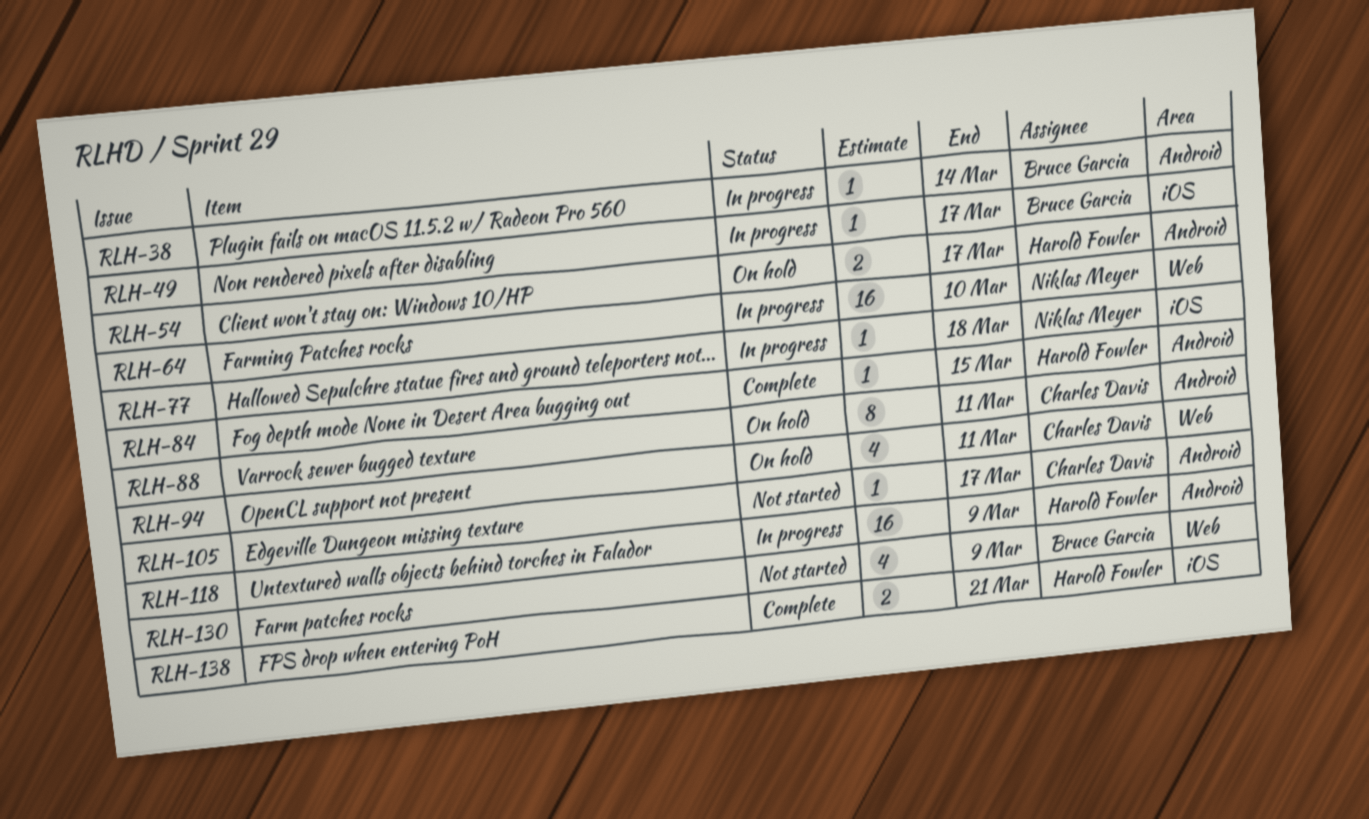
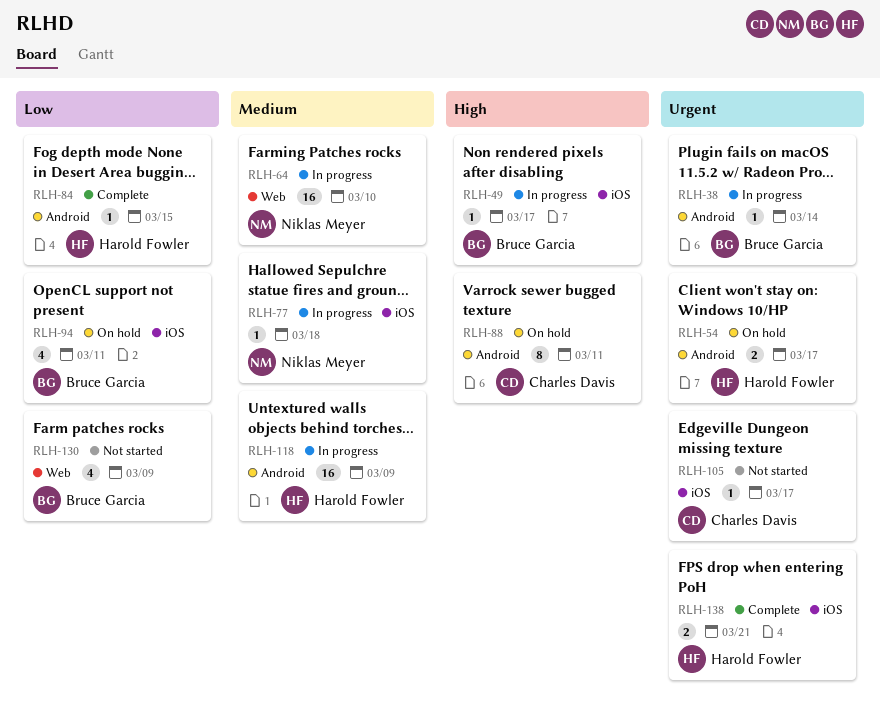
RLH-94, owner: Charles Davis -> Bruce Garcia
RLH-94, label: Web -> iOS
RLH-105, label: Android -> iOS

